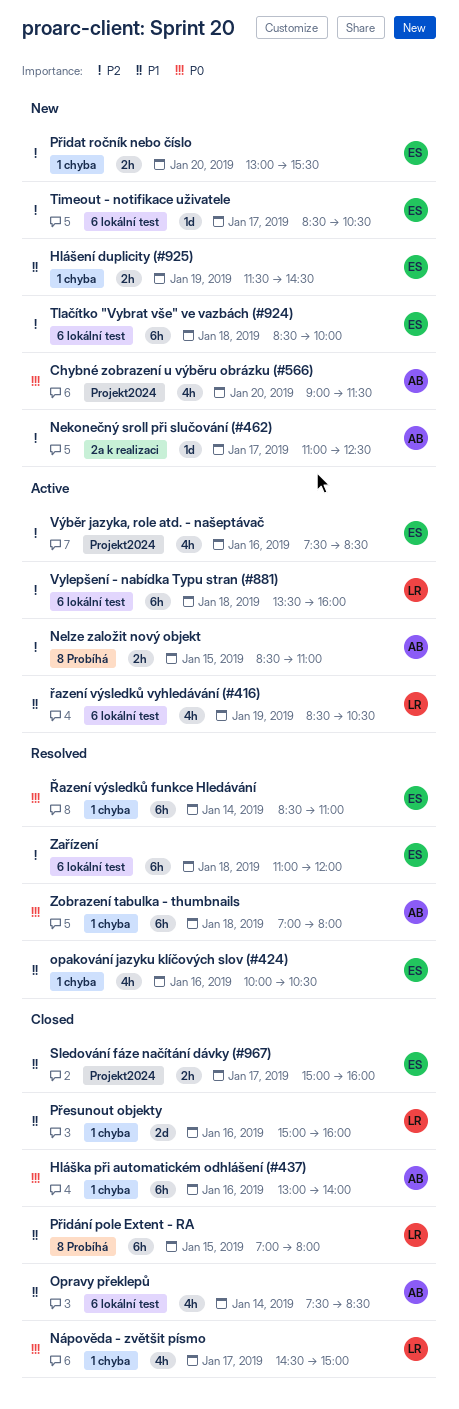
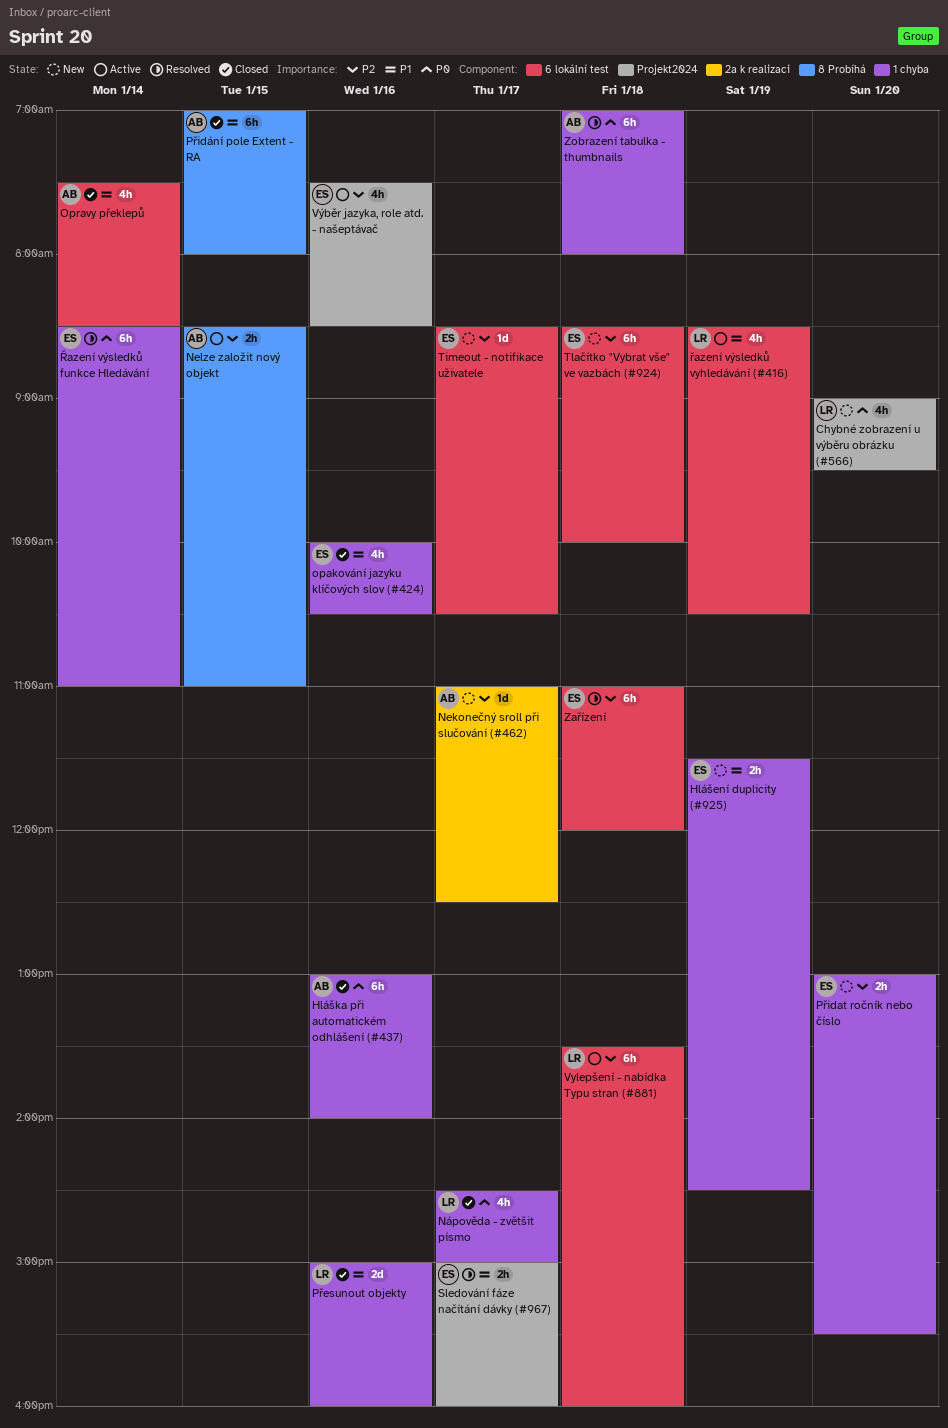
Chybné zobrazení u výběru obrázku (#566), owner: AB -> LR
Chybné zobrazení u výběru obrázku (#566), ends: 11:30 -> 09:30
opakování jazyku klíčových slov (#424), status: Resolved -> Closed
Přidání pole Extent - RA, owner: LR -> AB
Sledování fáze načítání dávky (#967), status: Closed -> Resolved

